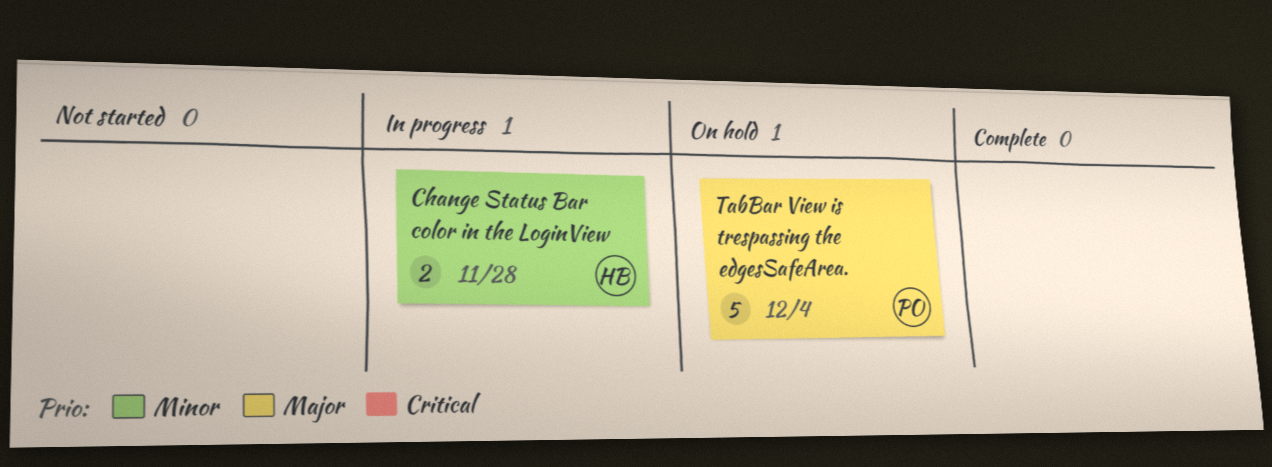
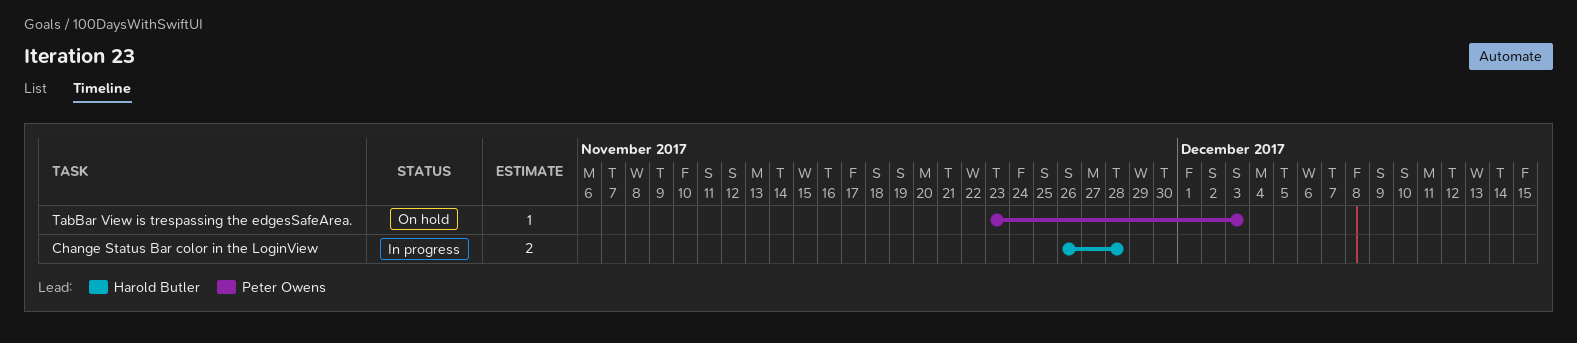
TabBar View is trespassing the edgesSafeArea., estimate: 5 -> 1
TabBar View is trespassing the edgesSafeArea., due: Dec 4 -> Dec 3

